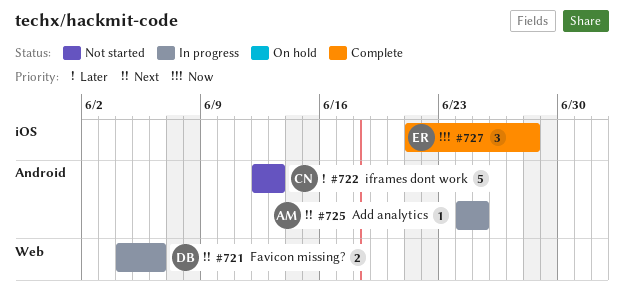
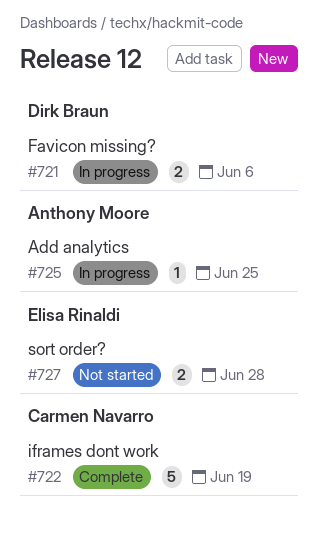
#722, status: Not started -> Complete
#722, due: Jun 13 -> Jun 19
#727, status: Complete -> Not started
#727, estimate: 3 -> 2

